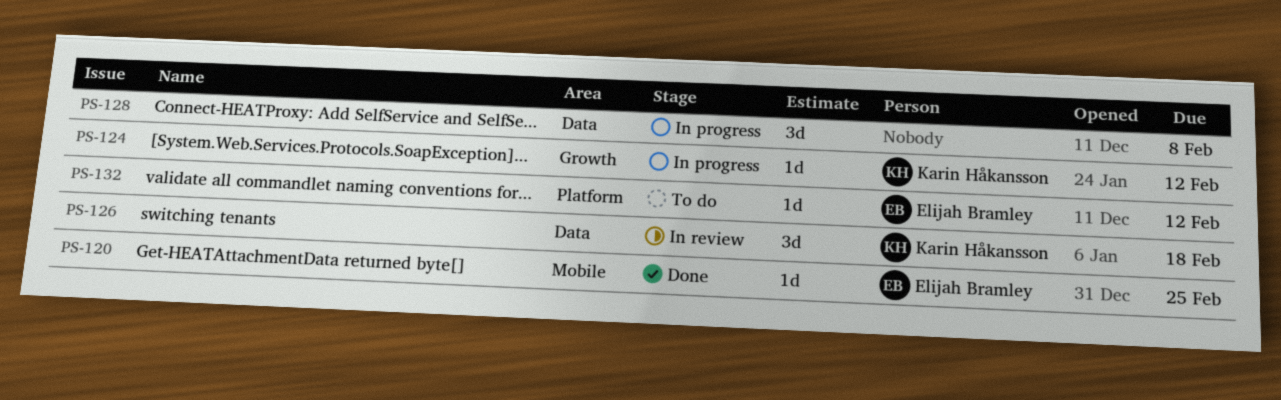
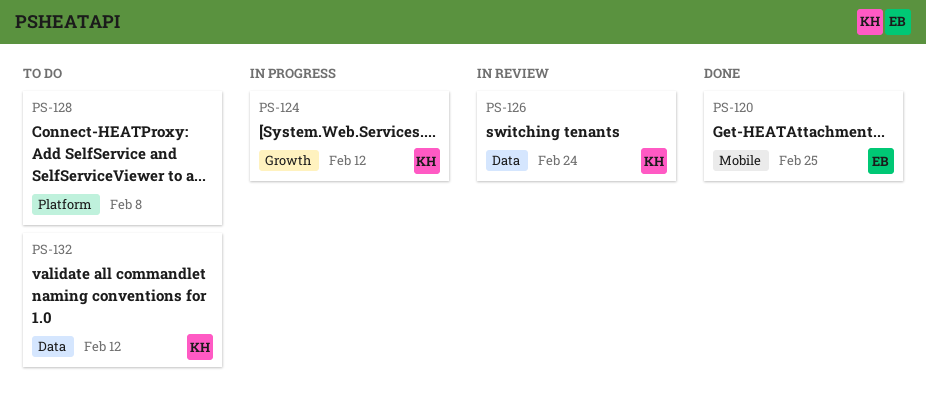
PS-126, due: Feb 18 -> Feb 24
PS-128, status: In progress -> To do
PS-128, label: Data -> Platform
PS-132, owner: Elijah Bramley -> Karin Håkansson
PS-132, label: Platform -> Data

